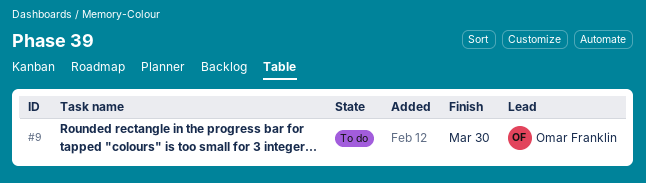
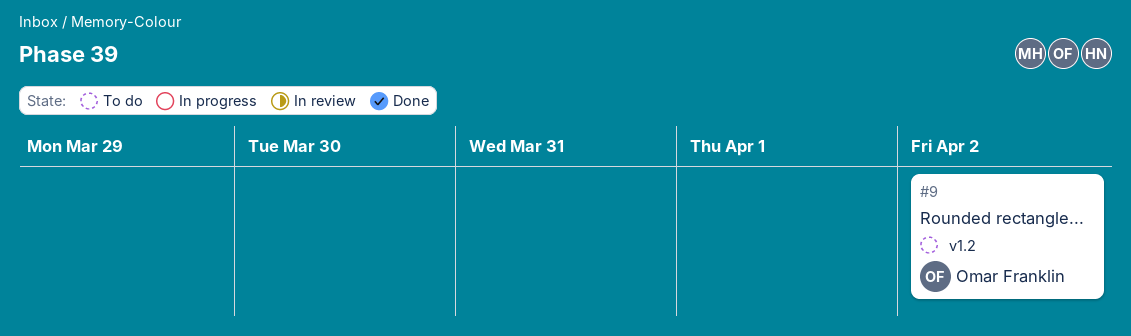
#9, due: Mar 30 -> Apr 2

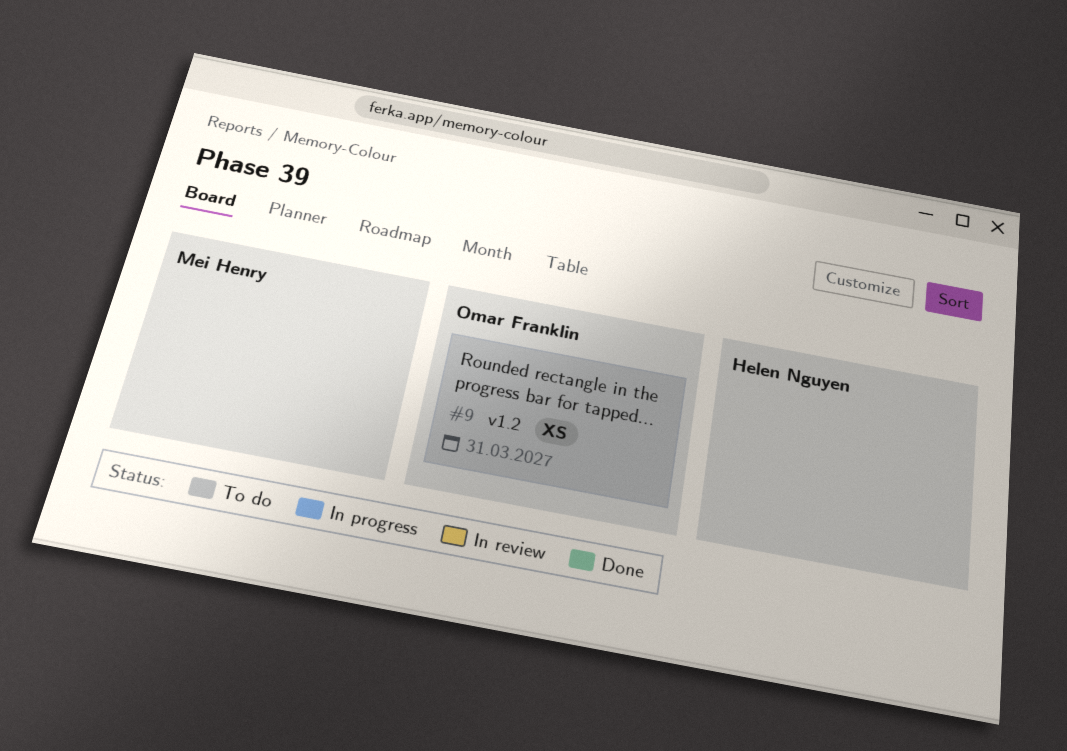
#9, due: Apr 2 -> Mar 31

